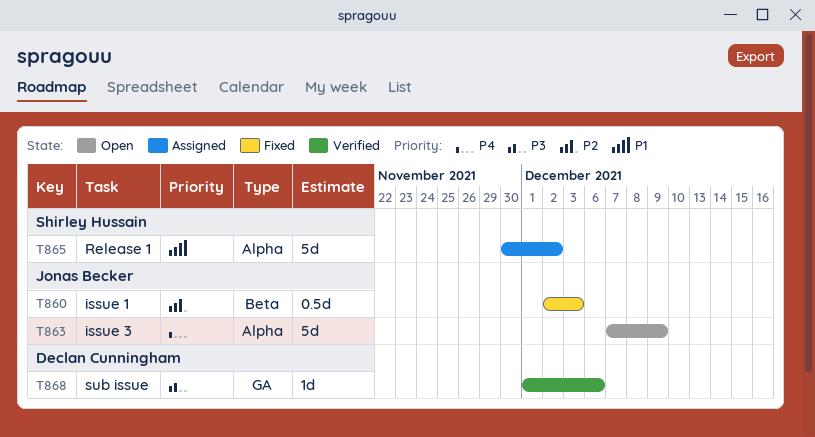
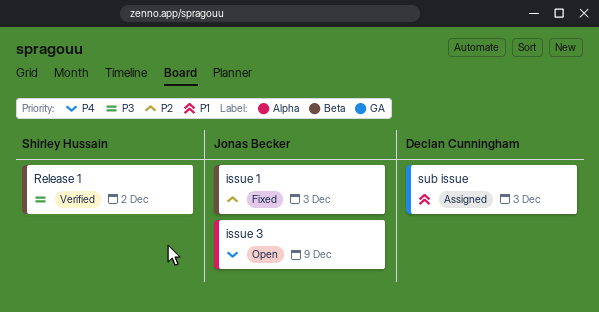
Release 1, status: Assigned -> Verified
Release 1, priority: P1 -> P3
Release 1, label: Alpha -> Beta
sub issue, status: Verified -> Assigned
sub issue, priority: P3 -> P1
sub issue, due: Dec 6 -> Dec 3

